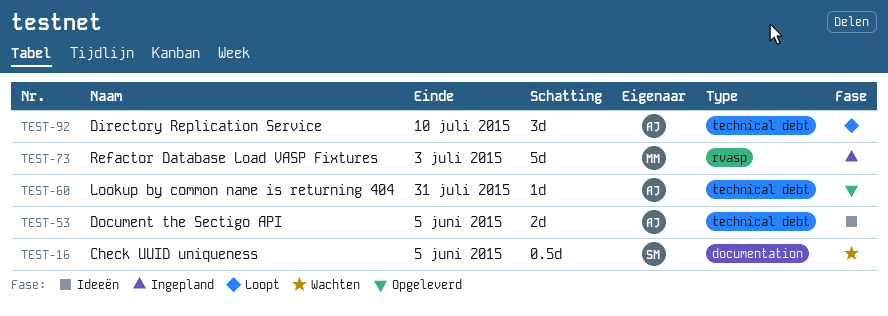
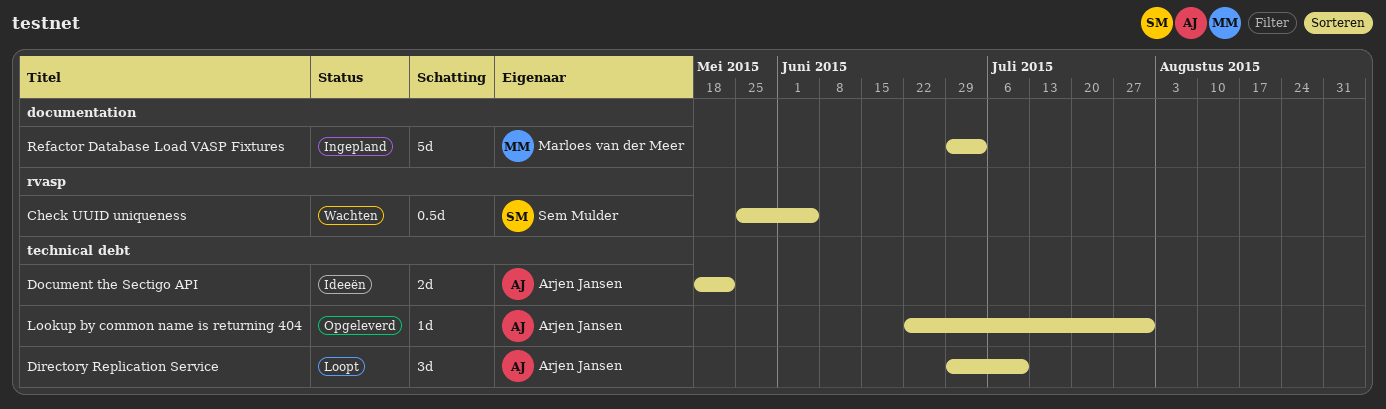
Check UUID uniqueness, label: documentation -> rvasp
Document the Sectigo API, due: Jun 5 -> May 22
Refactor Database Load VASP Fixtures, label: rvasp -> documentation

